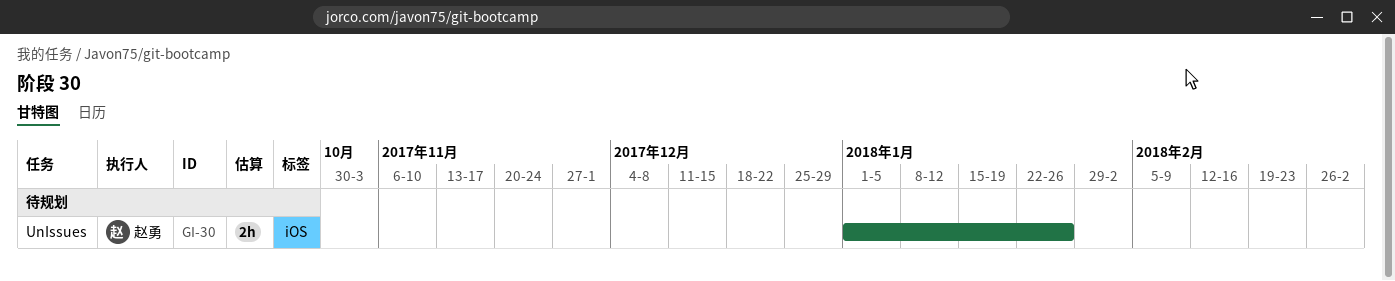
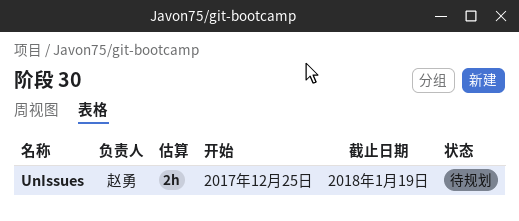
UnIssues, start: Jan 1 -> Dec 25
UnIssues, due: Jan 26 -> Jan 19

